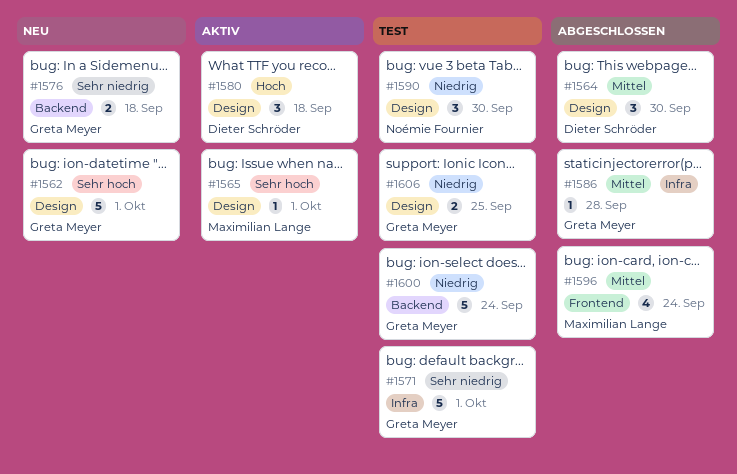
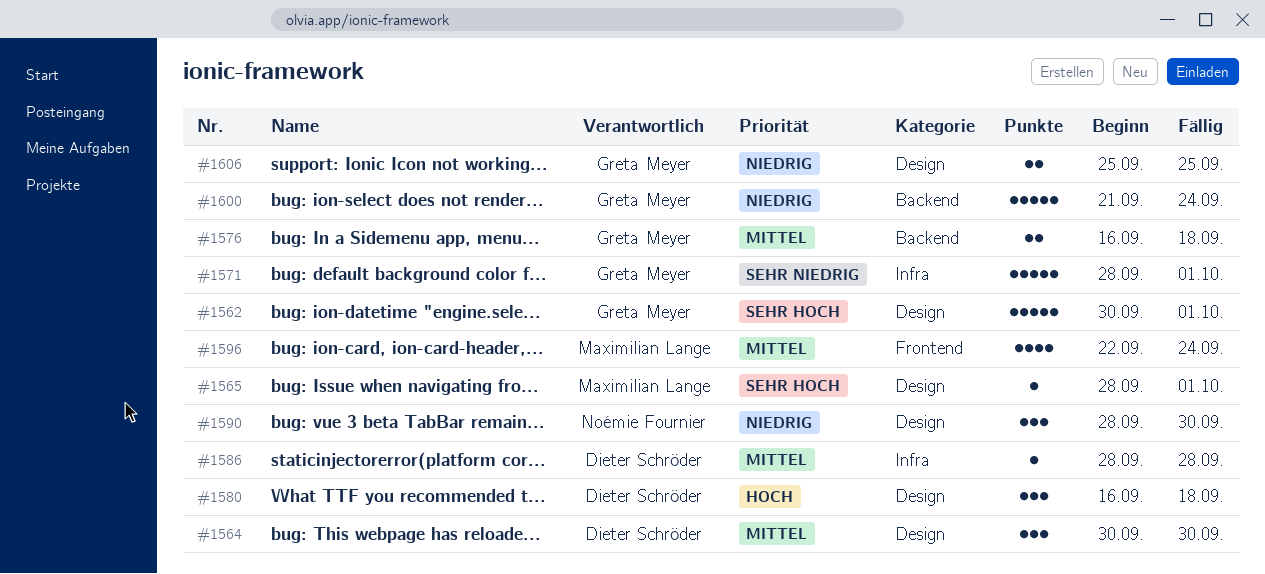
#1576, priority: Sehr niedrig -> Mittel
#1586, owner: Greta Meyer -> Dieter Schröder

